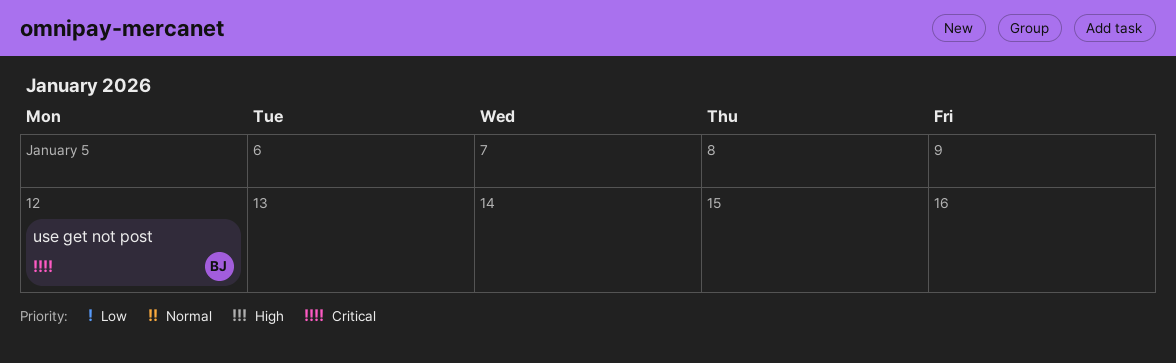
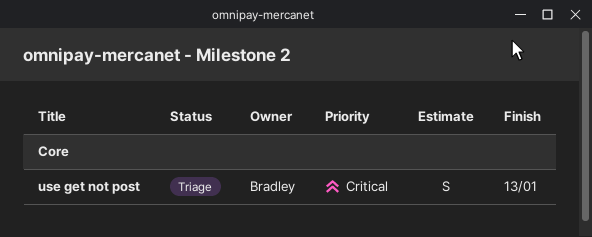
use get not post, due: Jan 12 -> Jan 13

